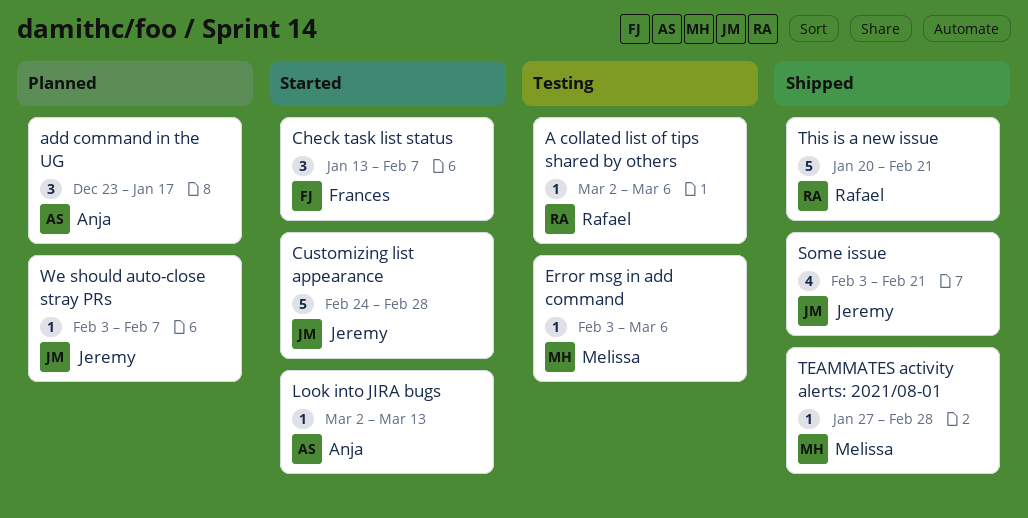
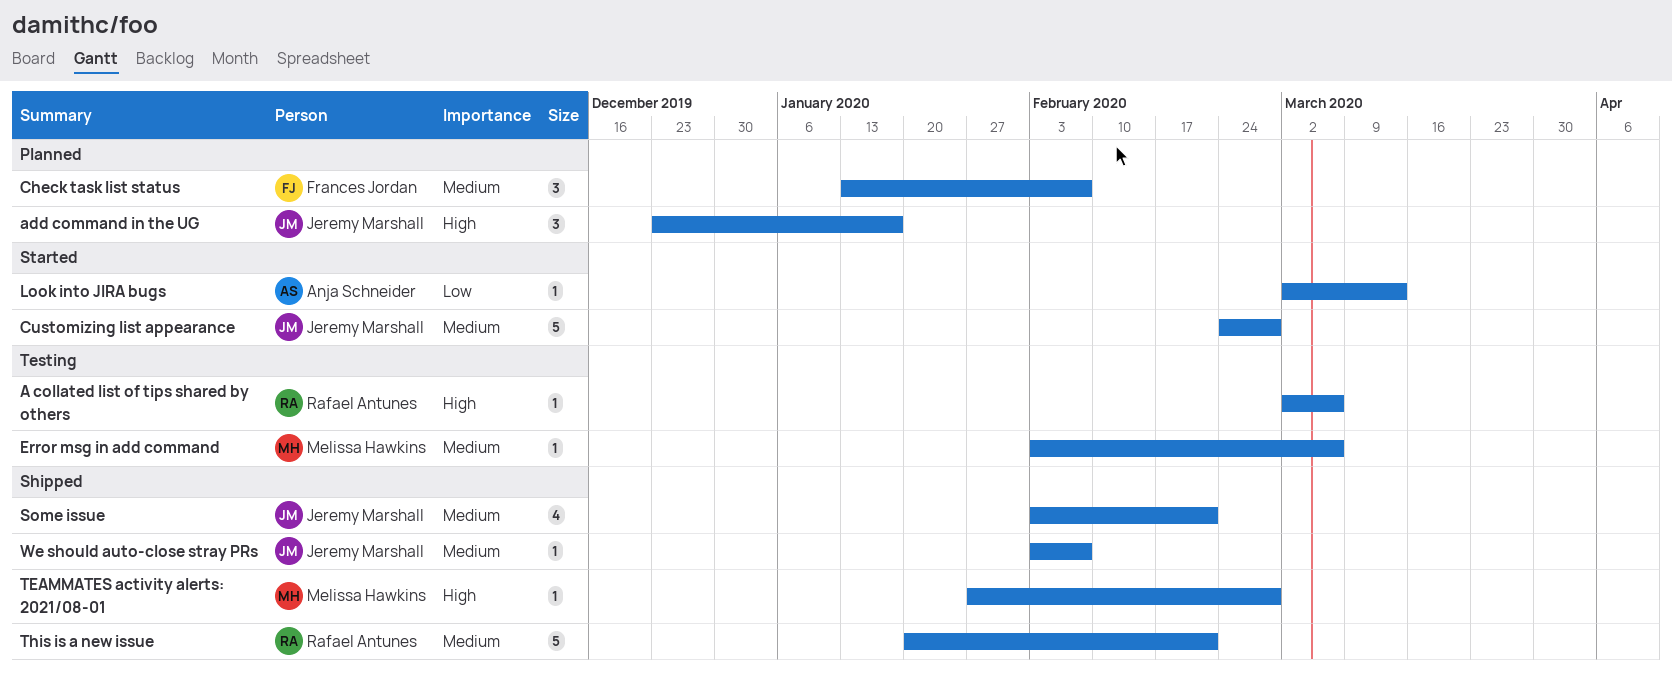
add command in the UG, owner: Anja Schneider -> Jeremy Marshall
Check task list status, status: Started -> Planned
We should auto-close stray PRs, status: Planned -> Shipped

